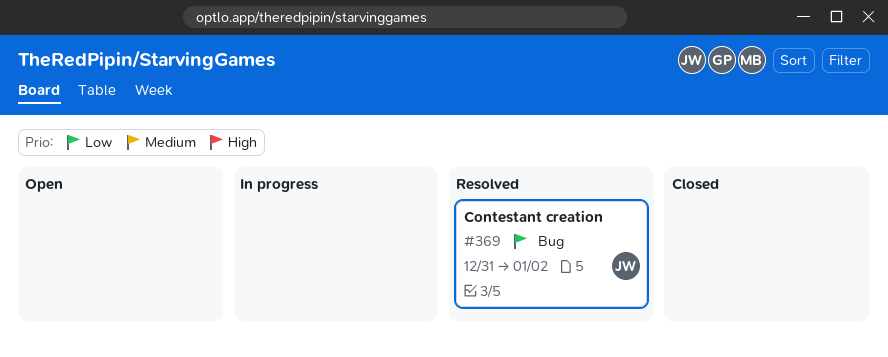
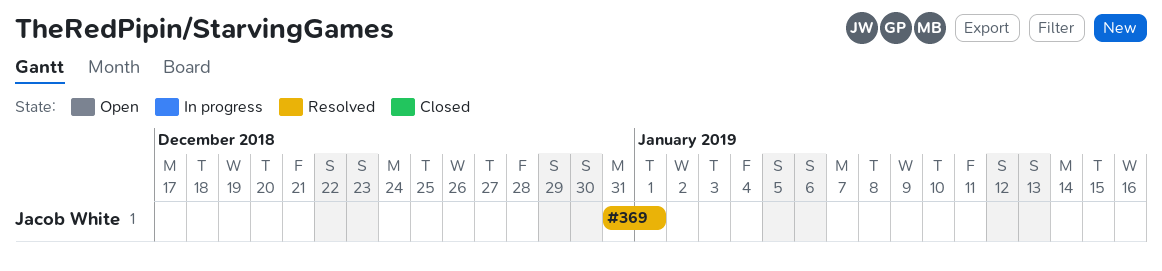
#369, due: Jan 2 -> Jan 1

